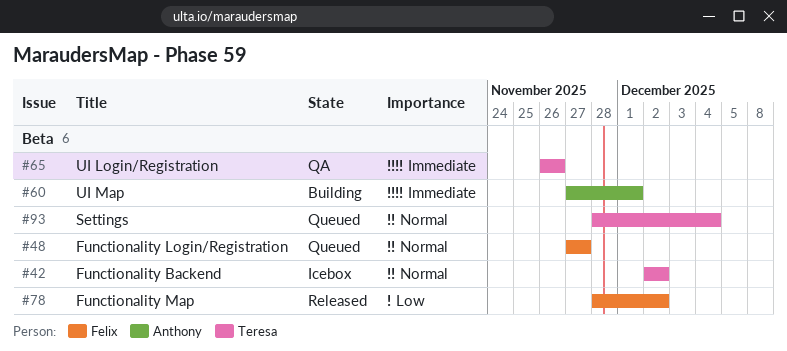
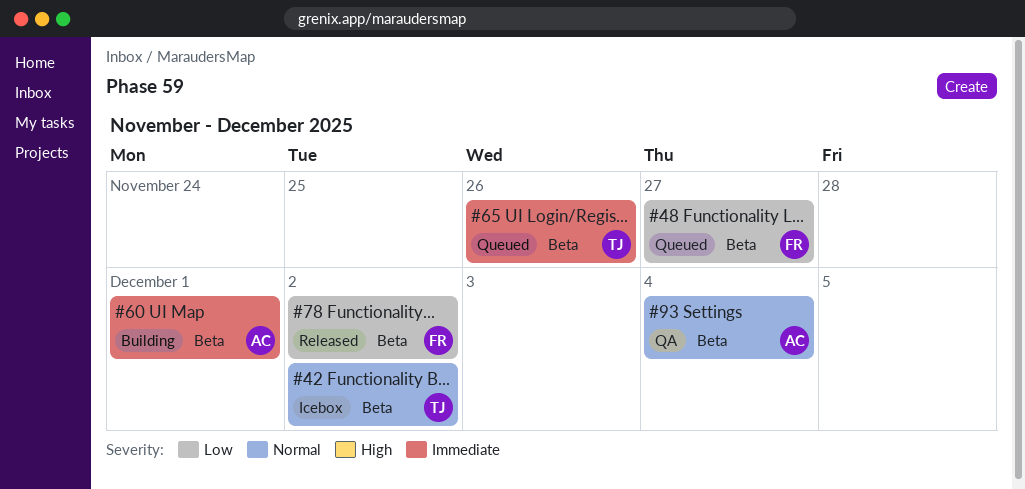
#48, priority: Normal -> Low
#65, status: QA -> Queued
#93, status: Queued -> QA
#93, owner: Teresa -> Anthony

